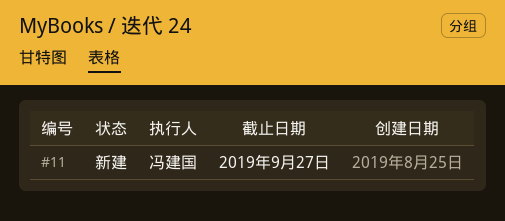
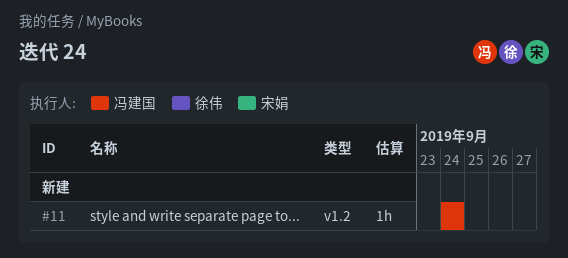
#11, due: Sep 27 -> Sep 24

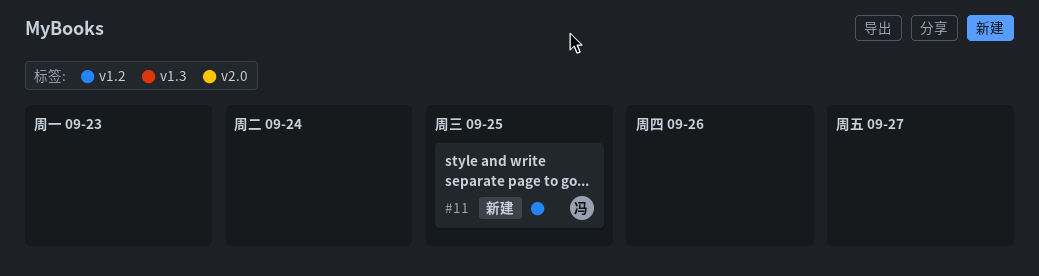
#11, due: Sep 24 -> Sep 25

